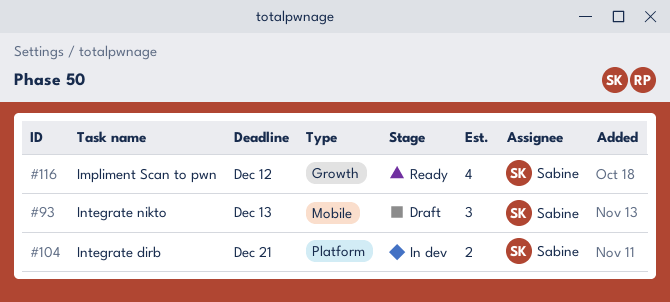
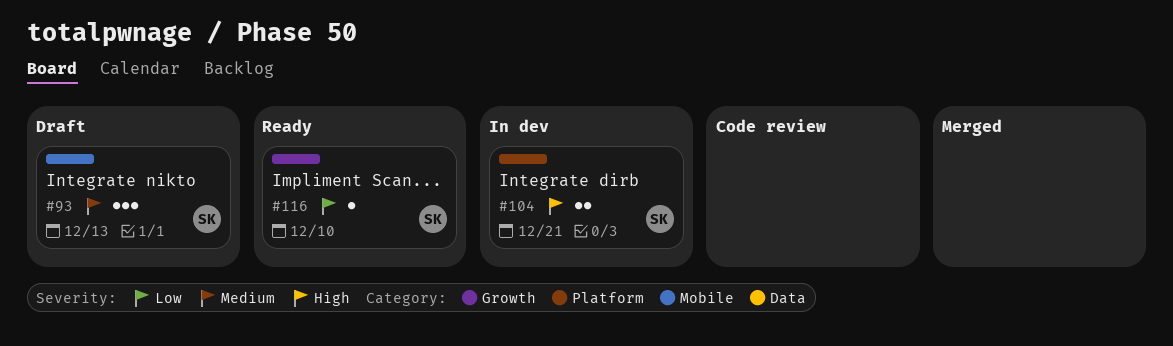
#116, estimate: 4 -> 1
#116, due: Dec 12 -> Dec 10

